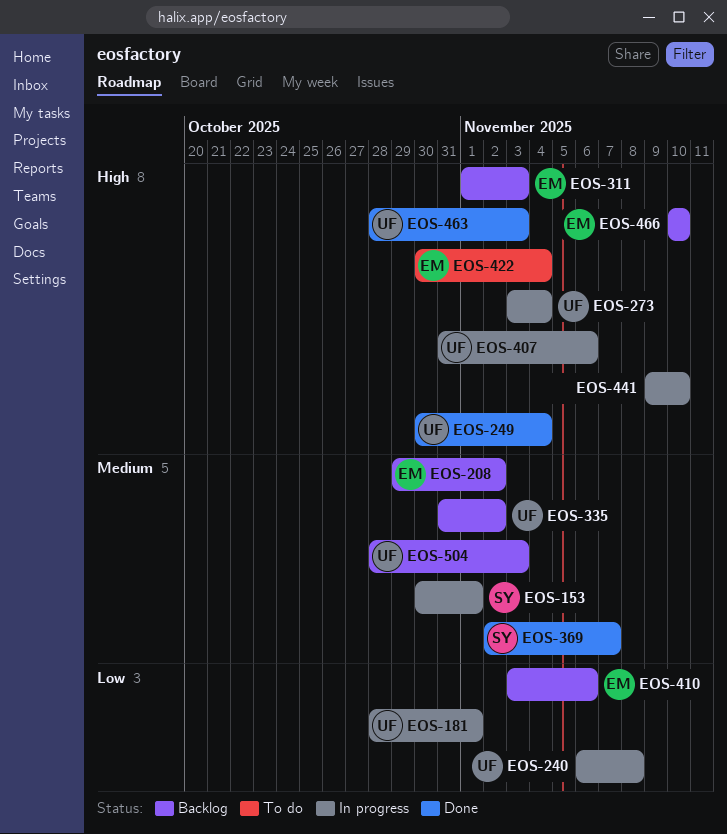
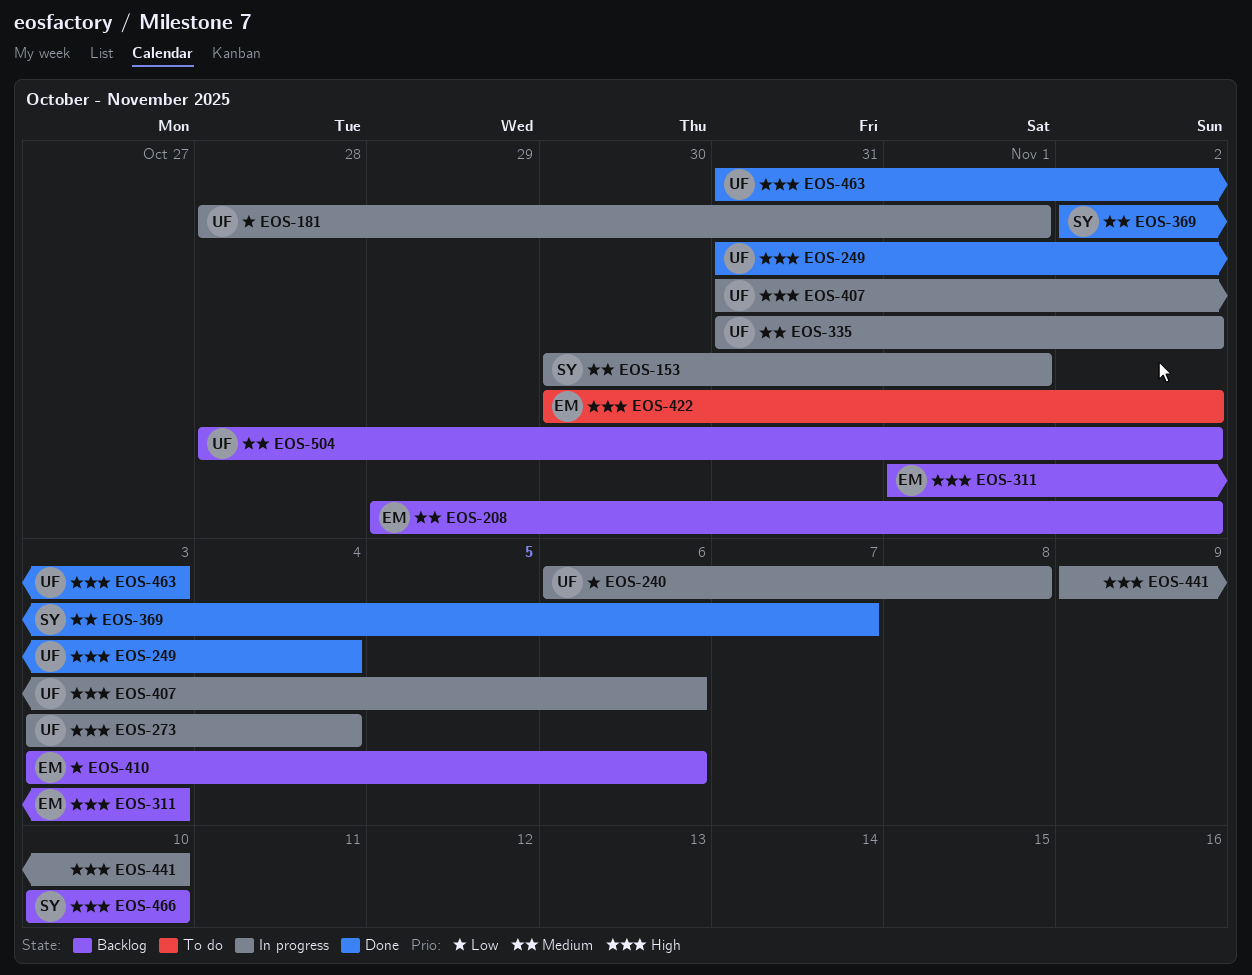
EOS-249, start: Oct 30 -> Oct 31
EOS-335, status: Backlog -> In progress
EOS-422, due: Nov 4 -> Nov 2
EOS-463, start: Oct 28 -> Oct 31
EOS-466, owner: EM -> SY
EOS-504, due: Nov 3 -> Nov 2

